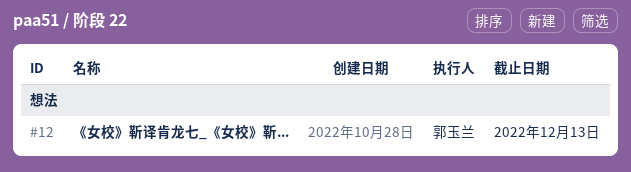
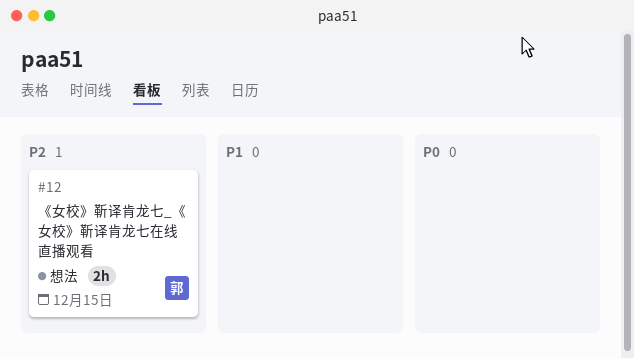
#12, due: Dec 13 -> Dec 15

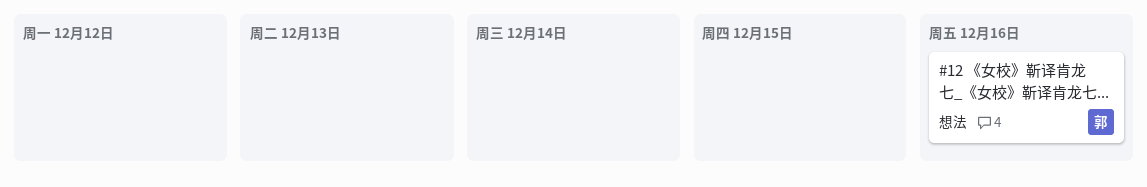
#12, due: Dec 15 -> Dec 16

